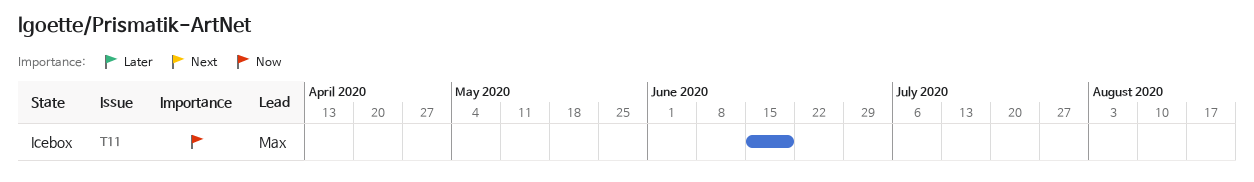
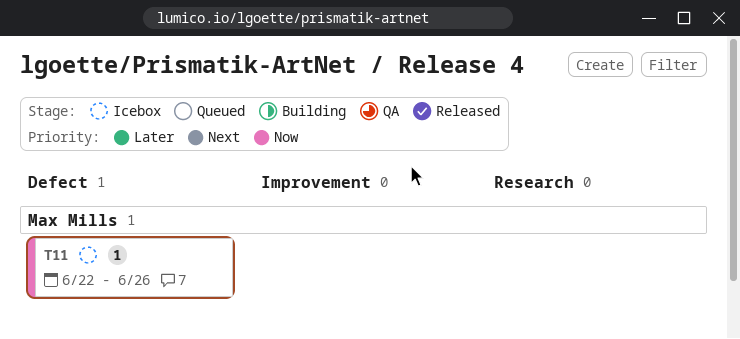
T11, start: Jun 15 -> Jun 22
T11, due: Jun 19 -> Jun 26

